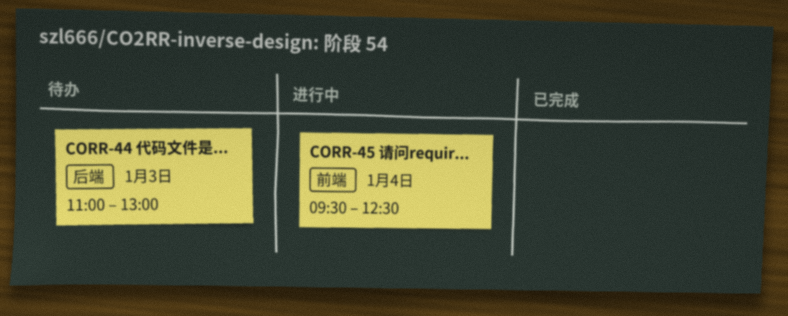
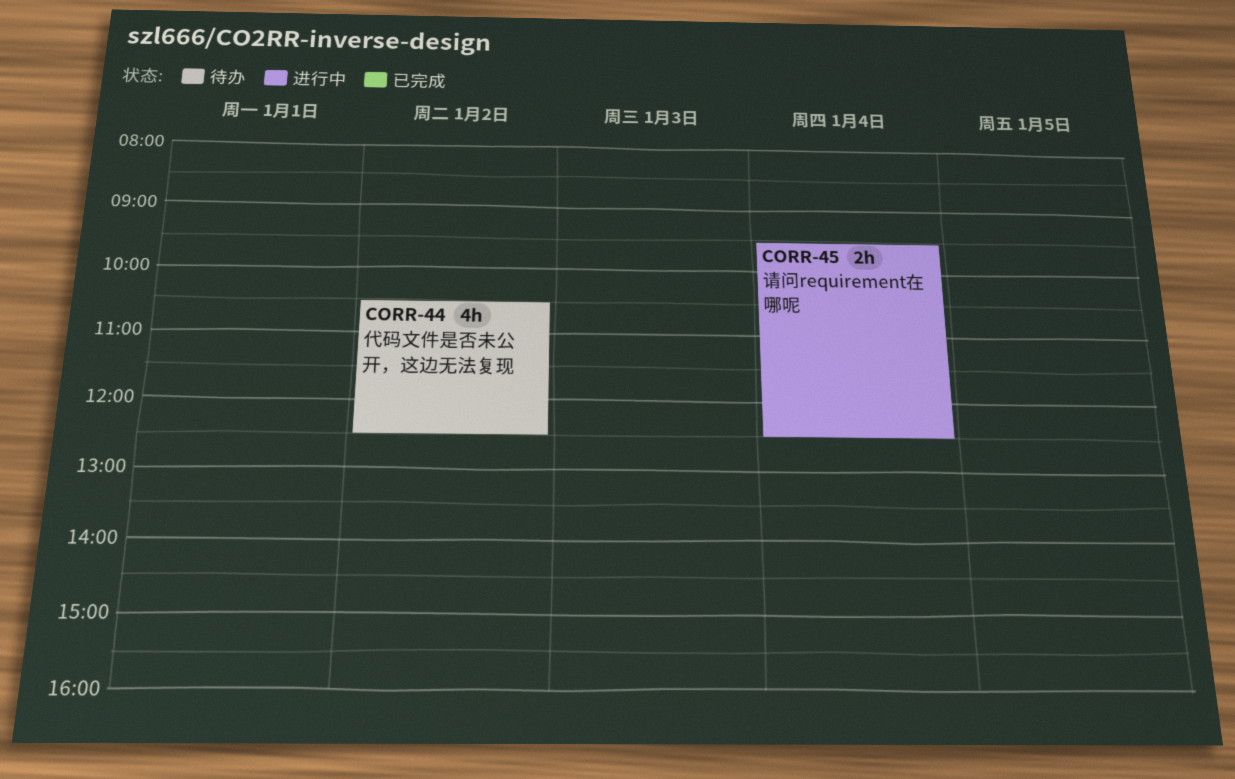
CORR-44, day: Jan 3 -> Jan 2
CORR-44, begins: 11:00 -> 10:30
CORR-44, ends: 13:00 -> 12:30

